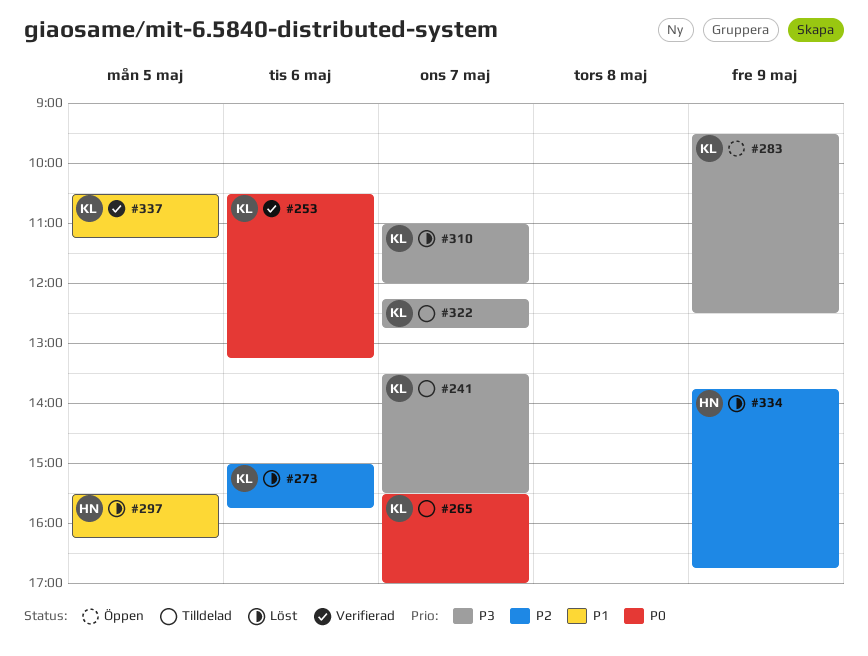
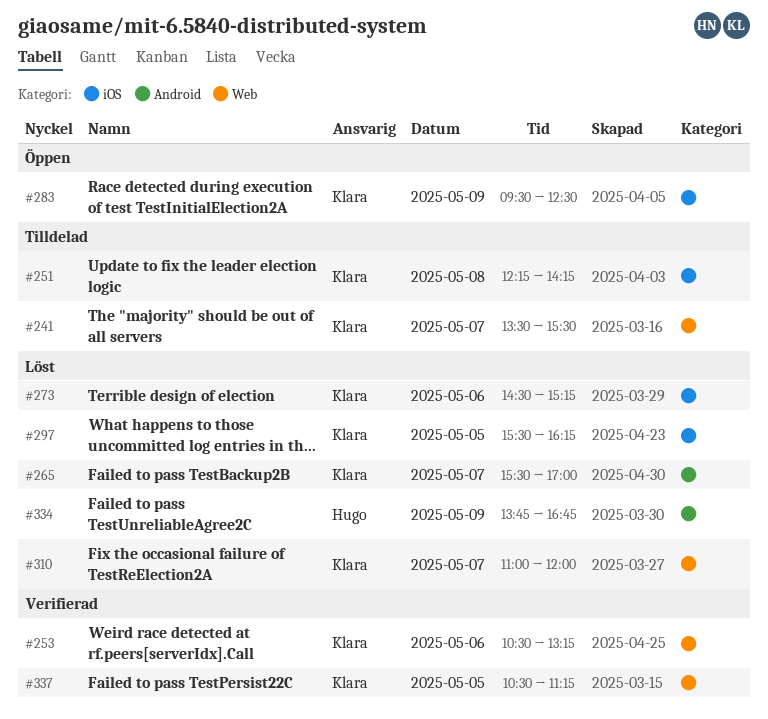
#251: none -> present
#265, status: Tilldelad -> Löst
#273, begins: 15:00 -> 14:30
#273, ends: 15:45 -> 15:15
#297, owner: Hugo -> Klara
#322: present -> none

